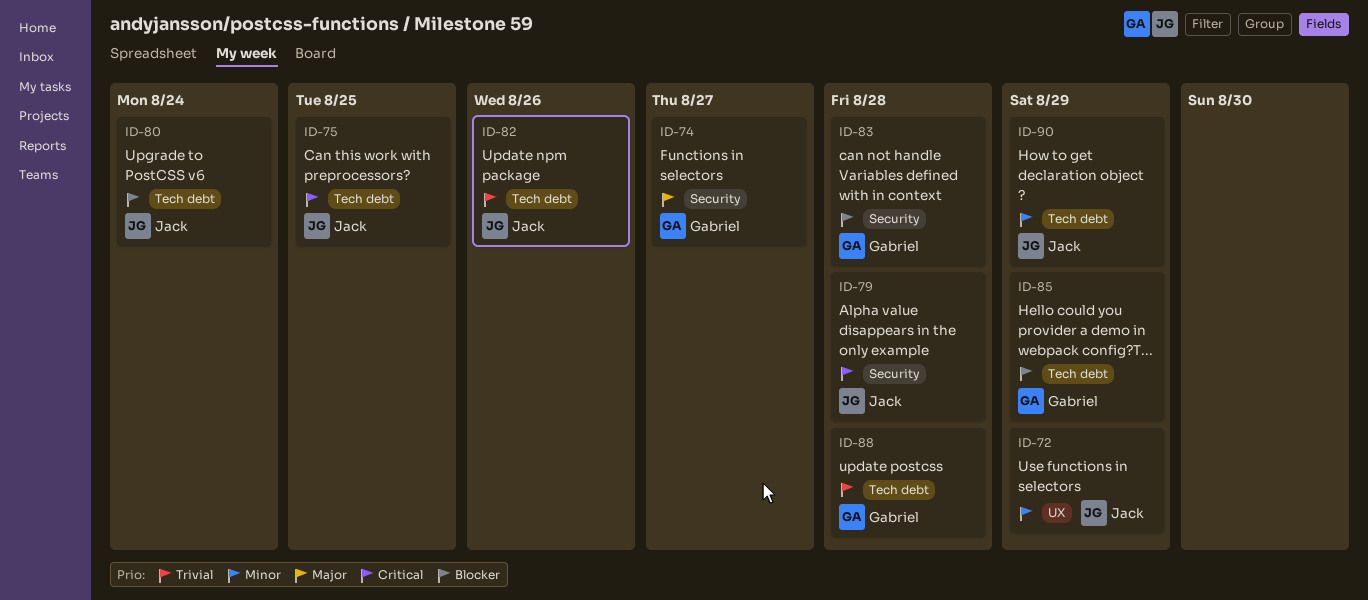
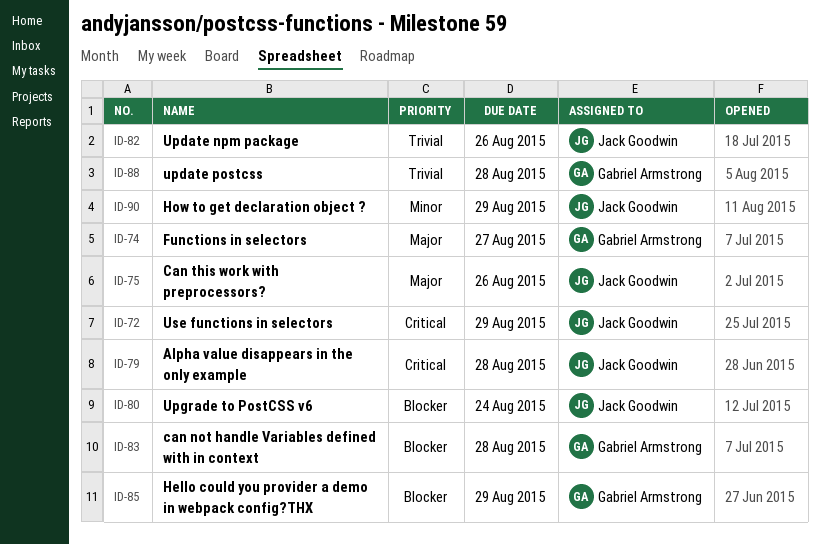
ID-72, priority: Minor -> Critical
ID-75, priority: Critical -> Major
ID-75, due: Aug 25 -> Aug 26

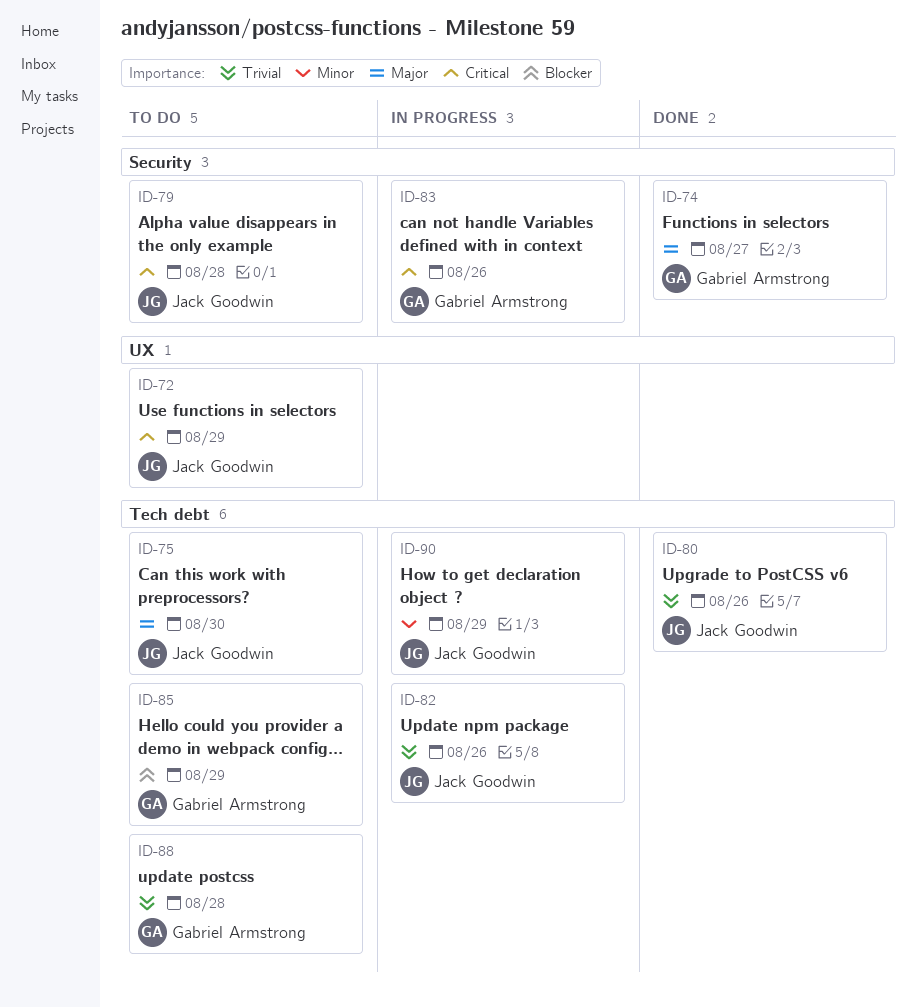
ID-75, due: Aug 26 -> Aug 30
ID-80, priority: Blocker -> Trivial
ID-80, due: Aug 24 -> Aug 26
ID-83, priority: Blocker -> Critical
ID-83, due: Aug 28 -> Aug 26

